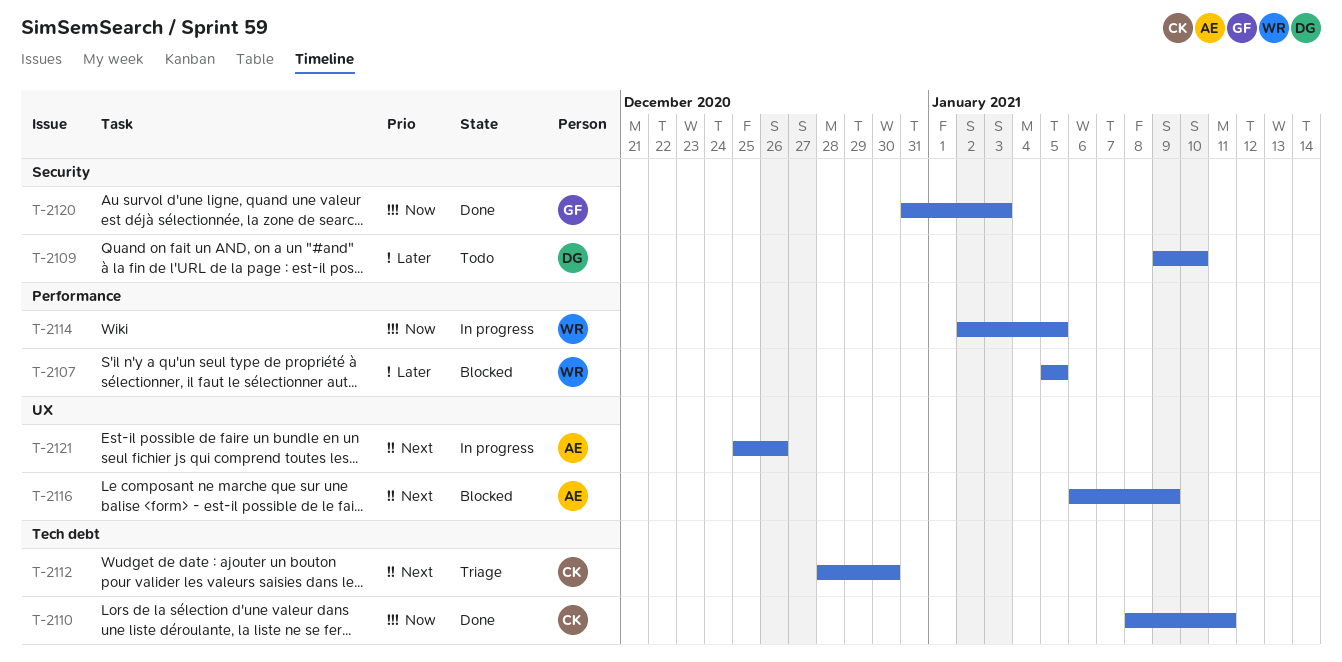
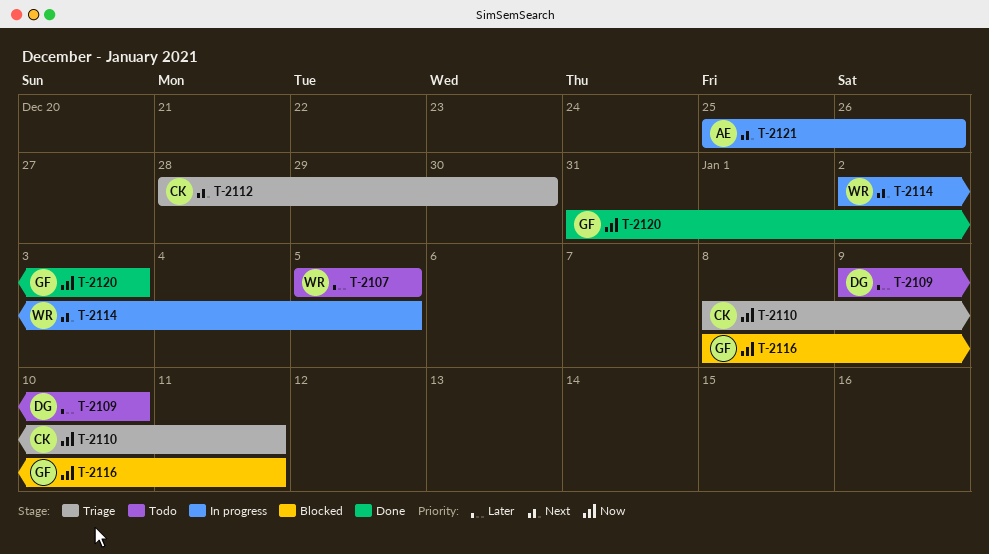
T-2107, status: Blocked -> Todo
T-2110, status: Done -> Triage
T-2114, priority: Now -> Next
T-2116, owner: AE -> GF
T-2116, priority: Next -> Now
T-2116, start: Jan 6 -> Jan 8
T-2116, due: Jan 9 -> Jan 11

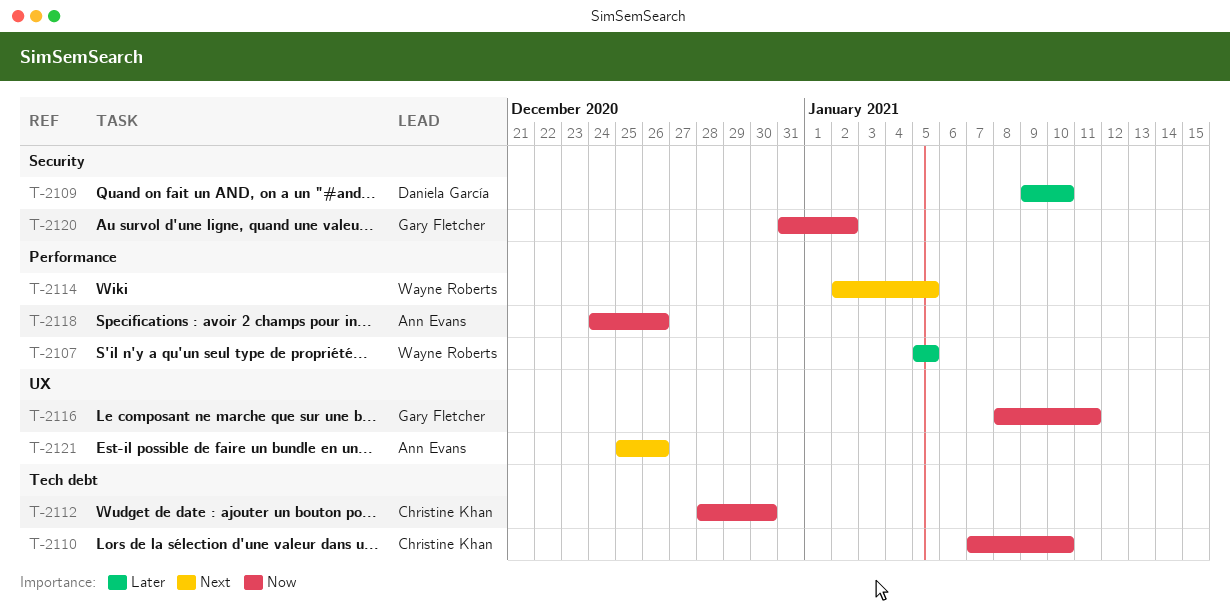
T-2110, start: Jan 8 -> Jan 7
T-2110, due: Jan 11 -> Jan 10
T-2112, priority: Next -> Now
T-2118: none -> present
T-2120, due: Jan 3 -> Jan 2

